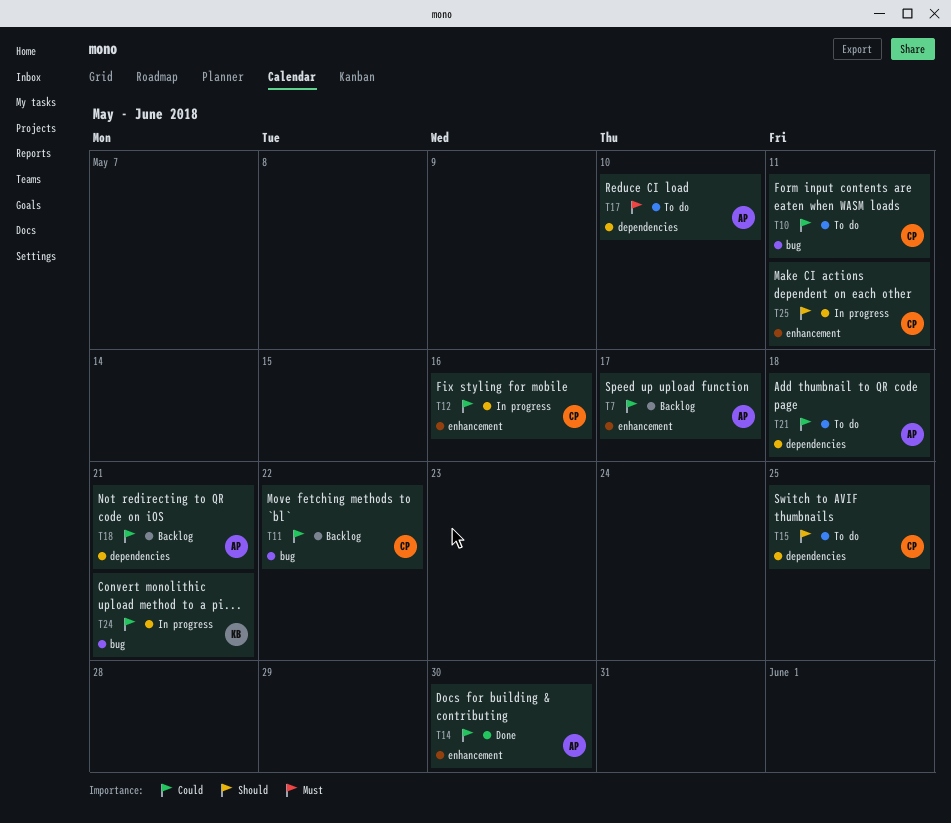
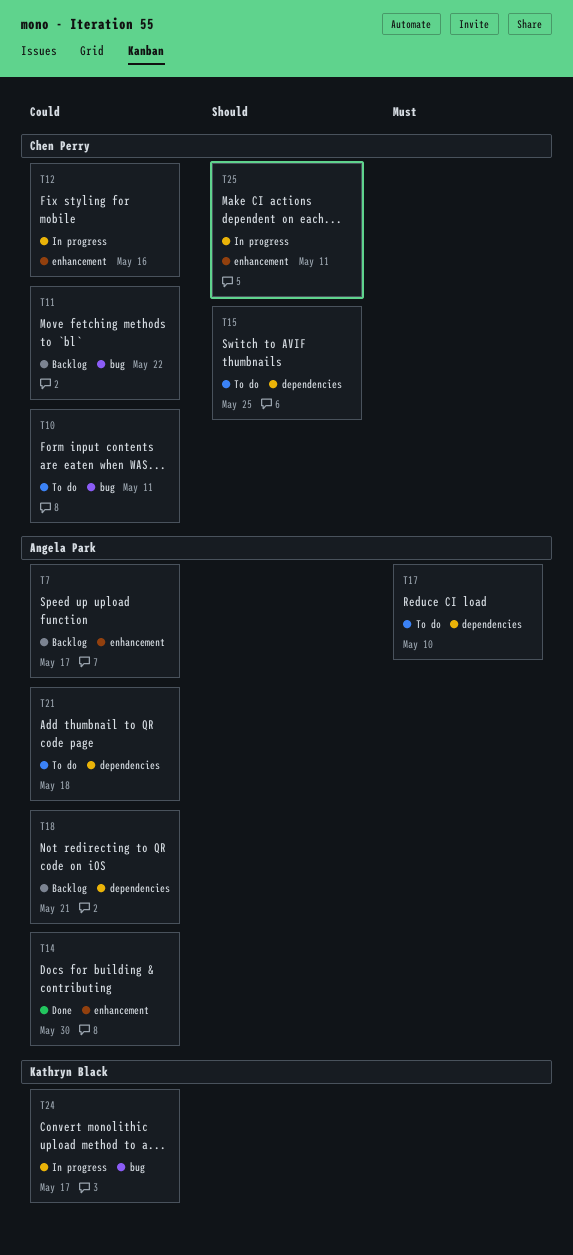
T24, due: May 21 -> May 17

